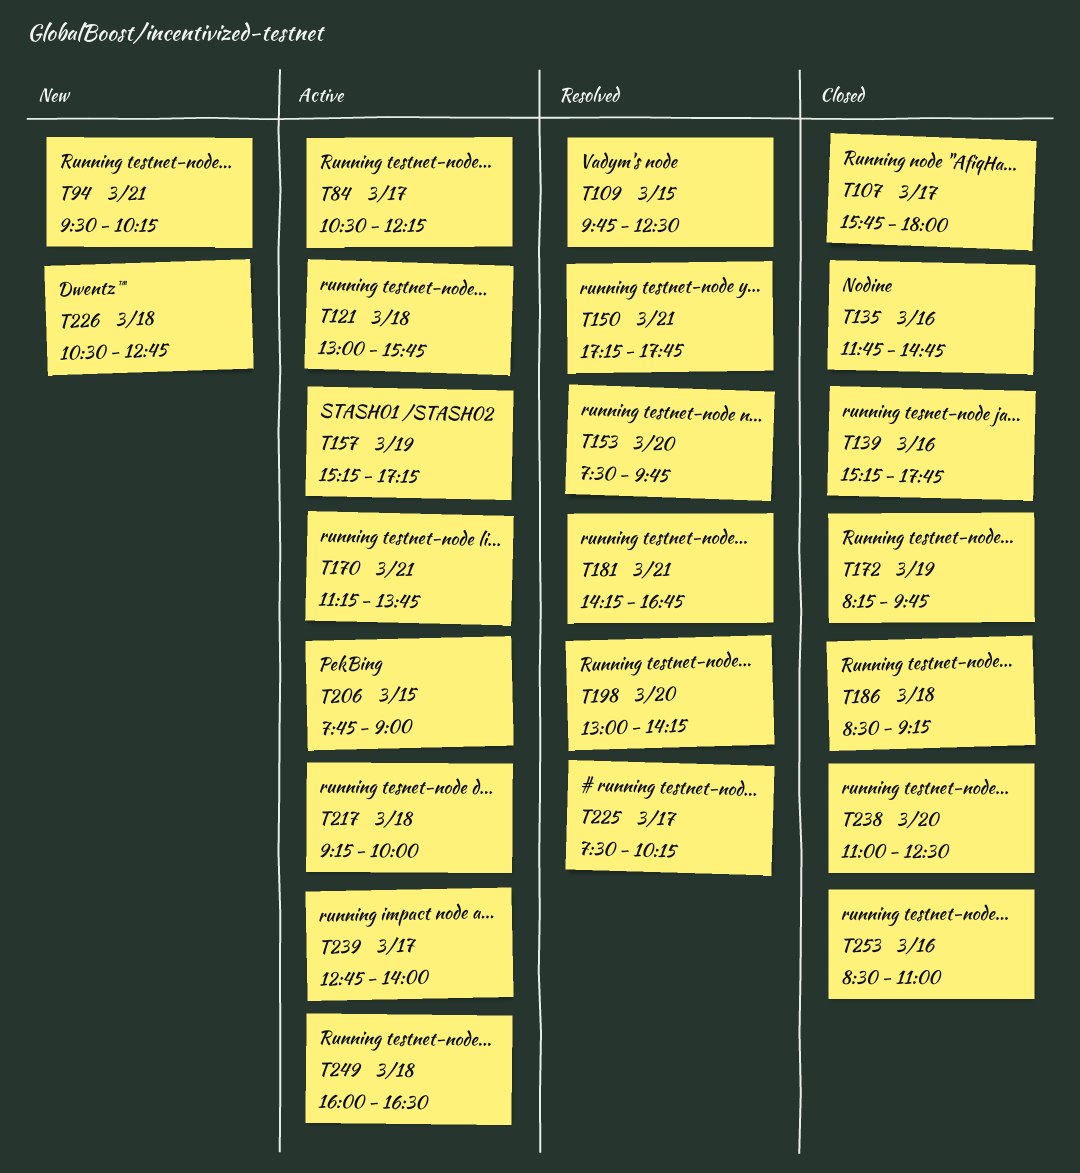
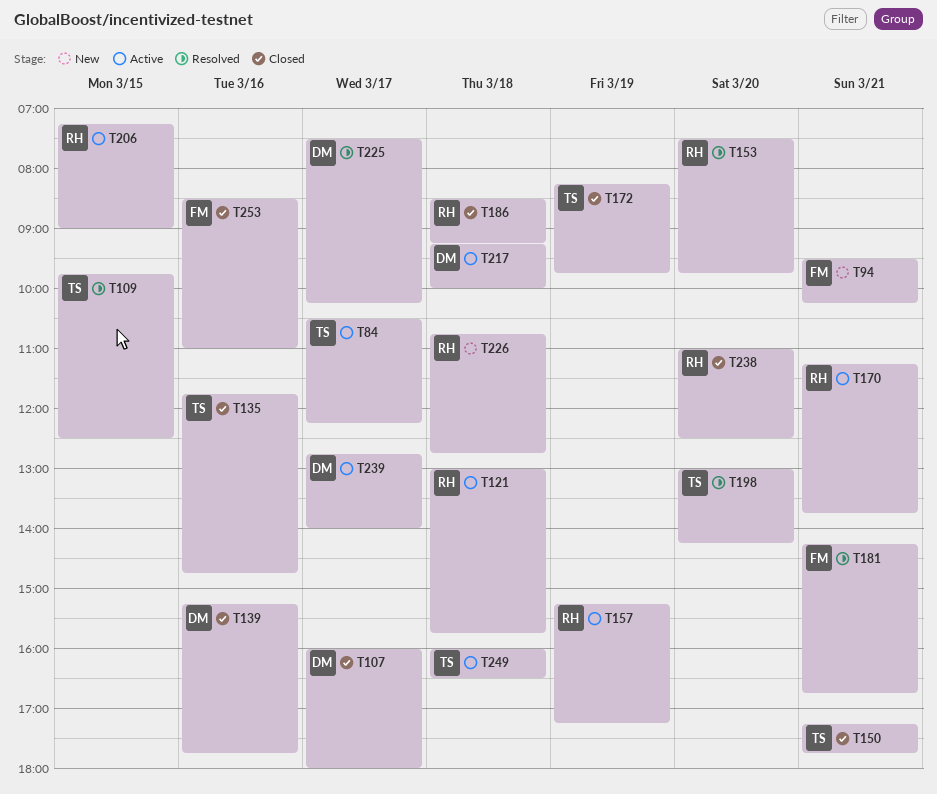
T107, begins: 15:45 -> 16:00
T150, status: Resolved -> Closed
T206, begins: 07:45 -> 07:15
T226, begins: 10:30 -> 10:45

